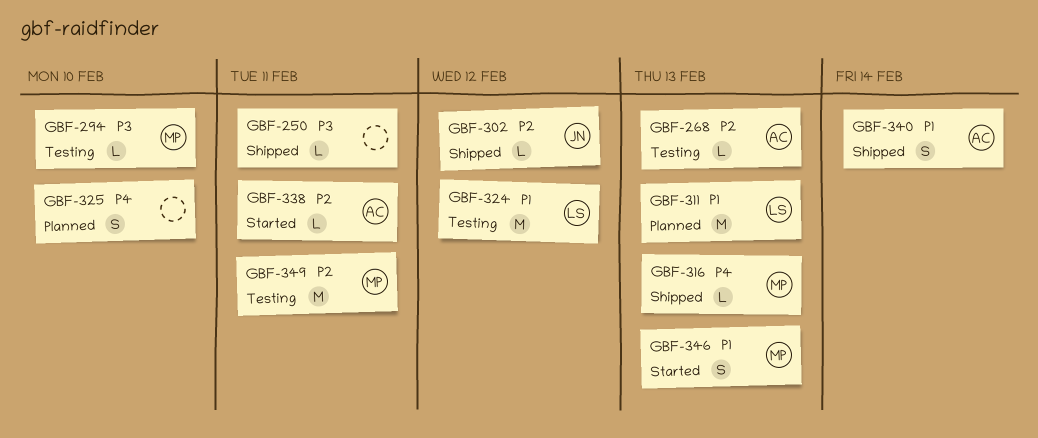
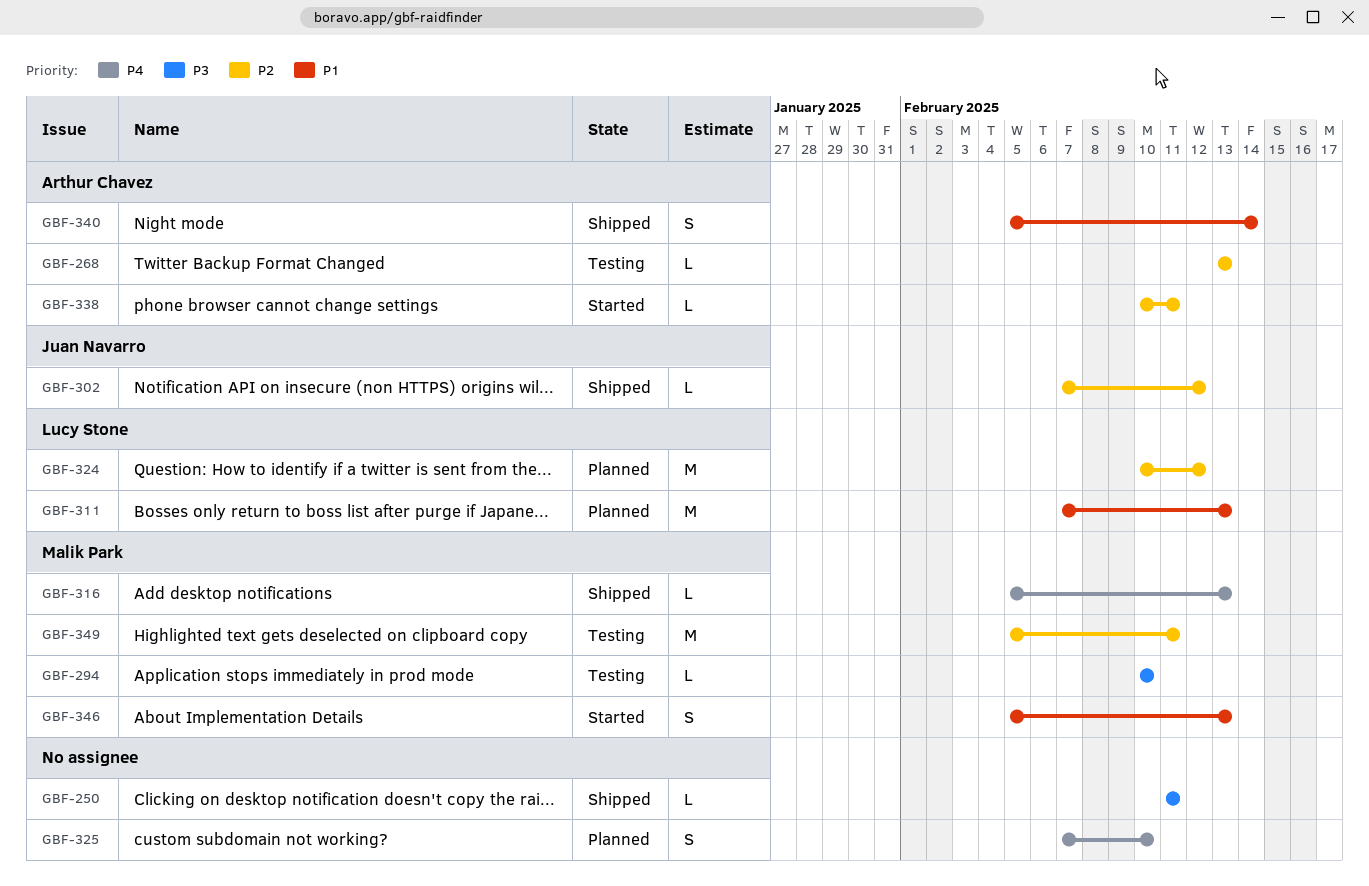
GBF-324, status: Testing -> Planned
GBF-324, priority: P1 -> P2

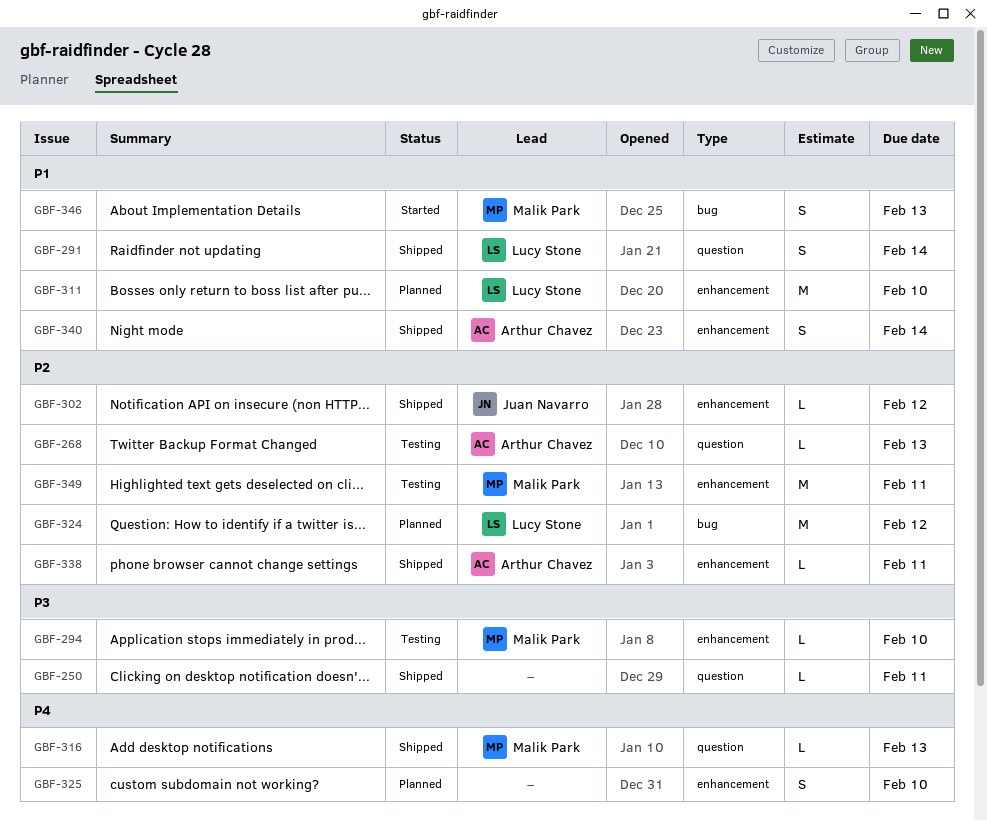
GBF-291: none -> present
GBF-311, due: Feb 13 -> Feb 10
GBF-338, status: Started -> Shipped

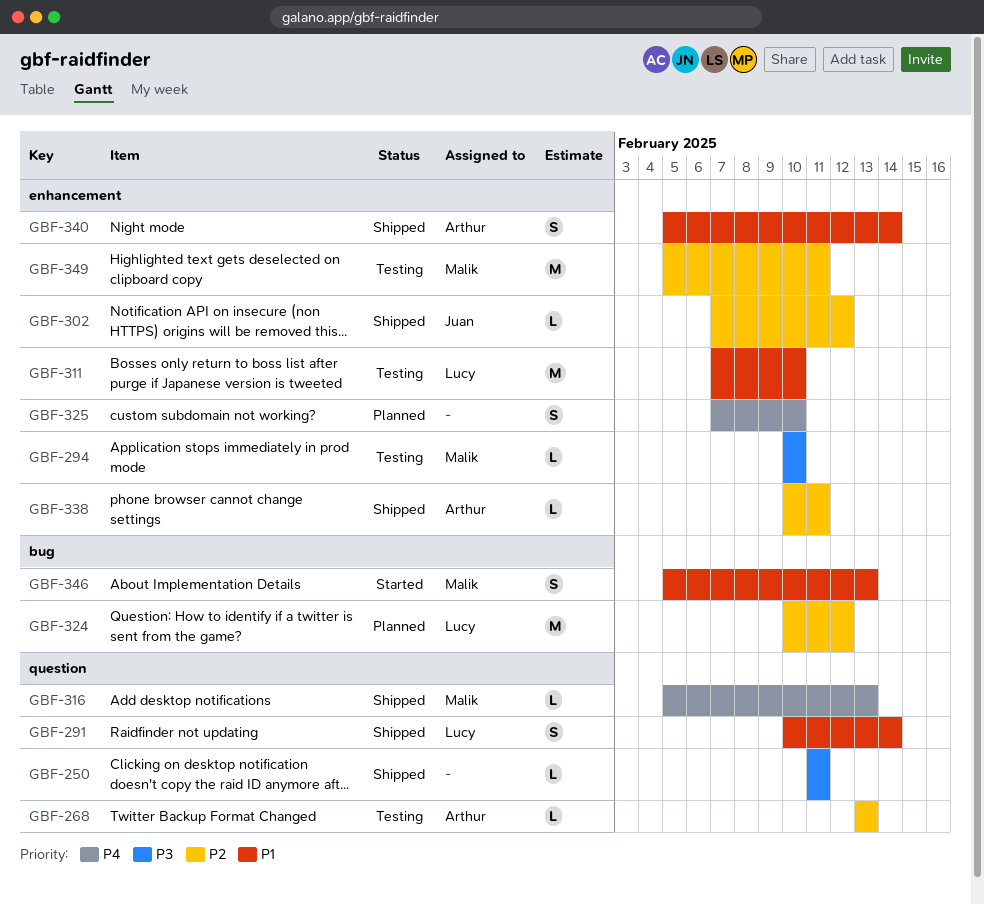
GBF-311, status: Planned -> Testing

